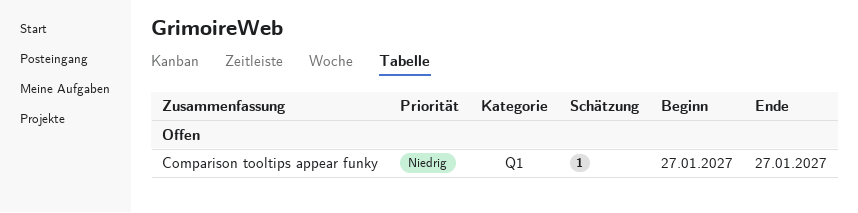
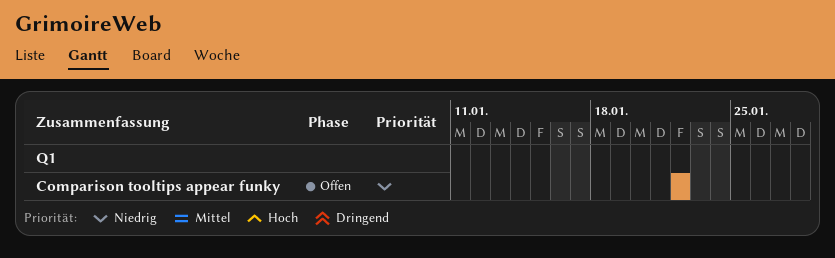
Comparison tooltips appear funky, start: Jan 27 -> Jan 22
Comparison tooltips appear funky, due: Jan 27 -> Jan 22

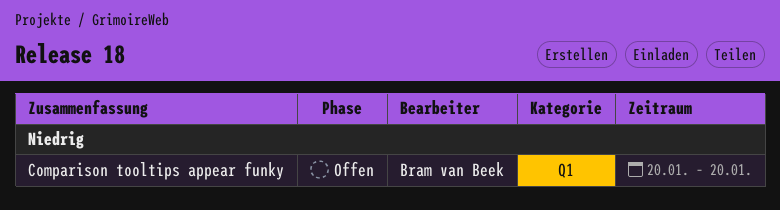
Comparison tooltips appear funky, start: Jan 22 -> Jan 20
Comparison tooltips appear funky, due: Jan 22 -> Jan 20

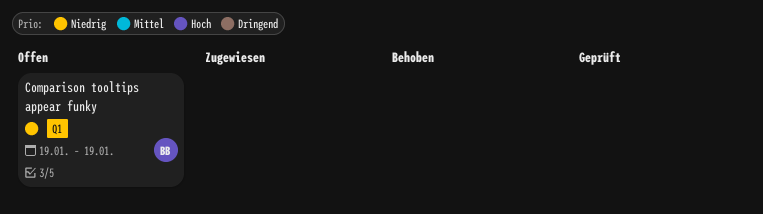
Comparison tooltips appear funky, start: Jan 20 -> Jan 19
Comparison tooltips appear funky, due: Jan 20 -> Jan 19

